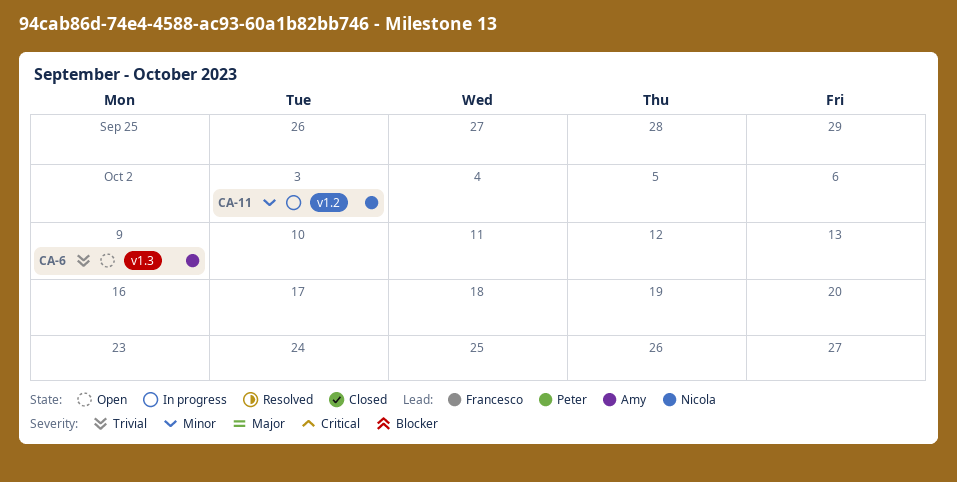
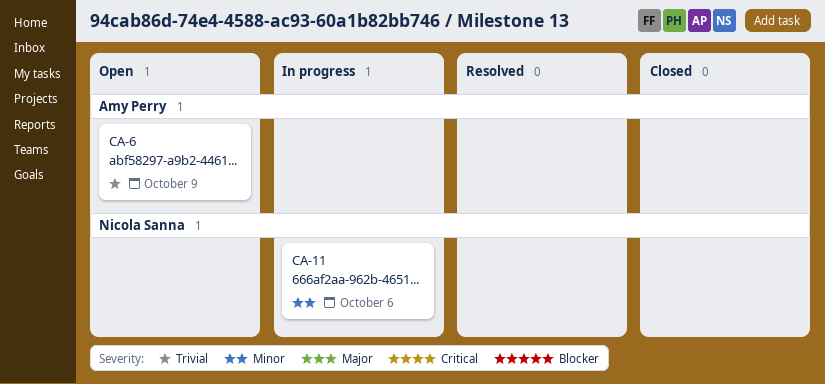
CA-11, due: Oct 3 -> Oct 6

